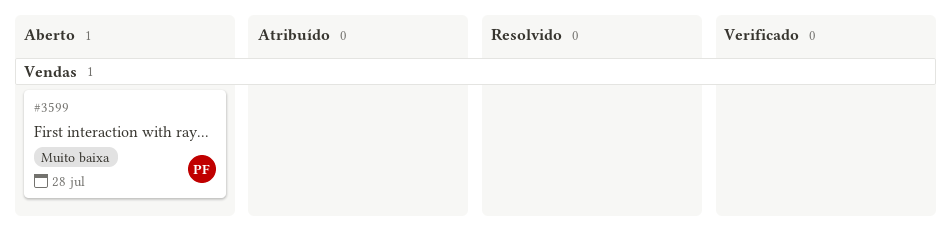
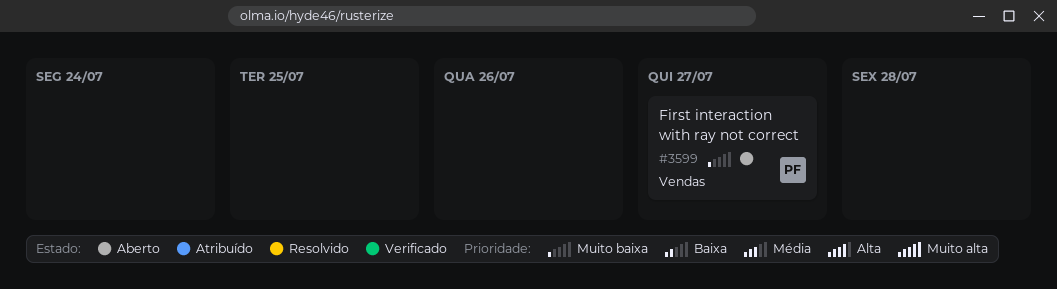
#3599, due: Jul 28 -> Jul 27

